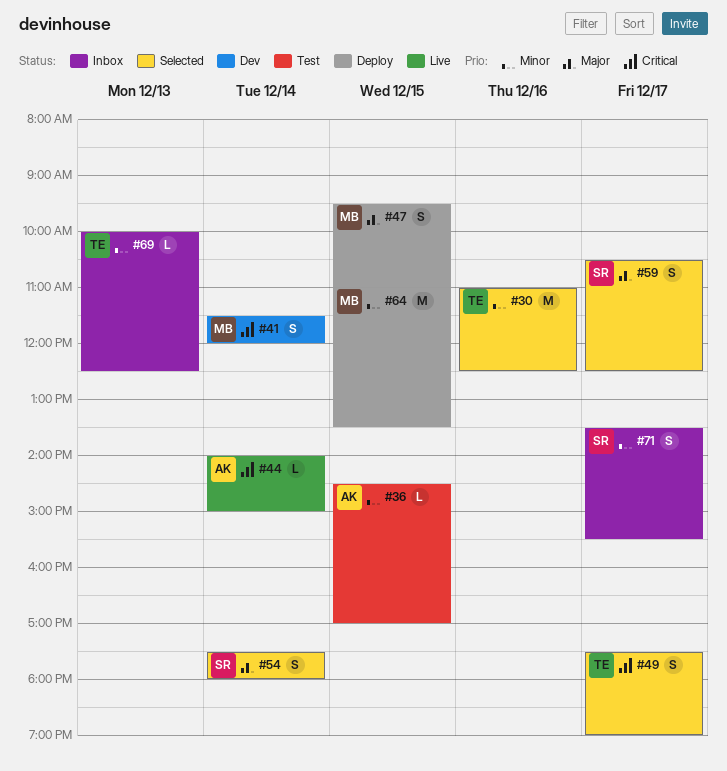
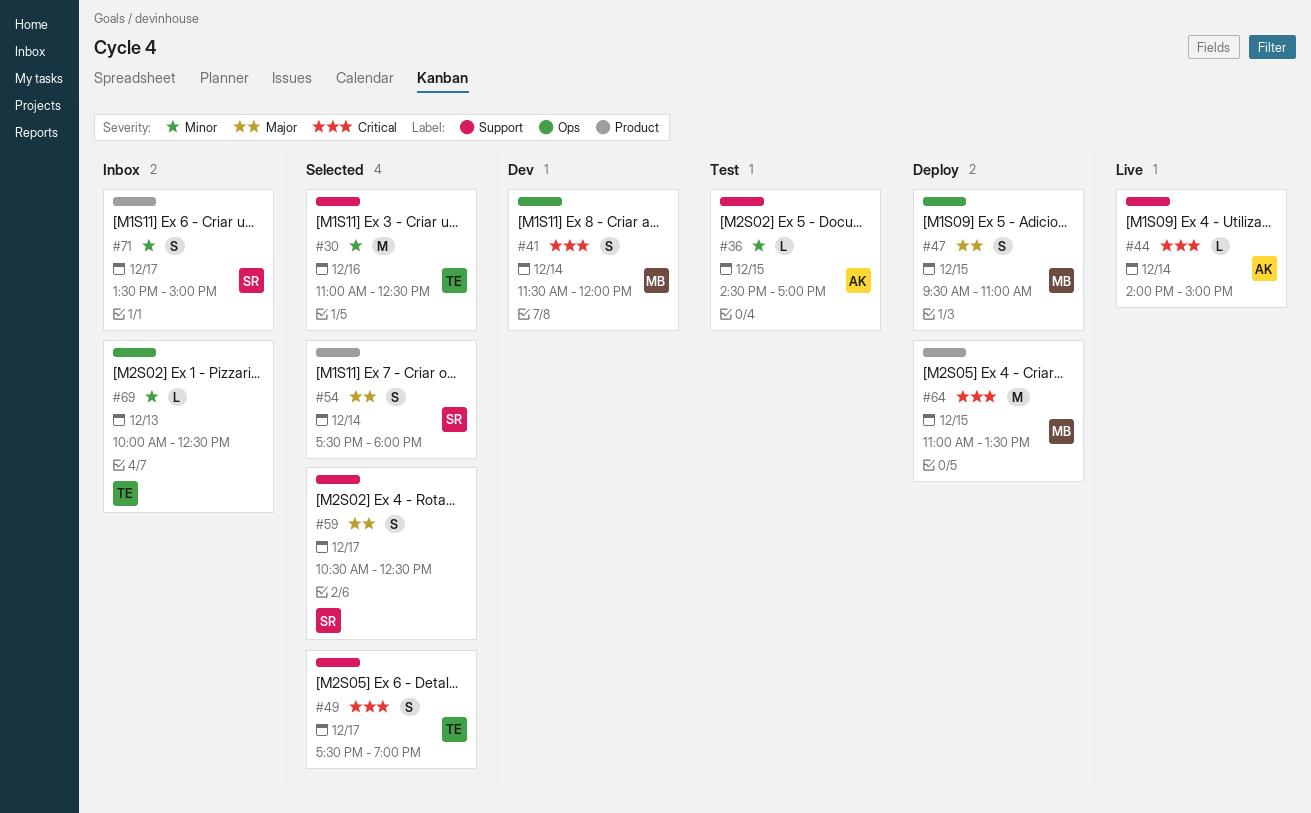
#64, priority: Minor -> Critical
#71, ends: 15:30 -> 15:00

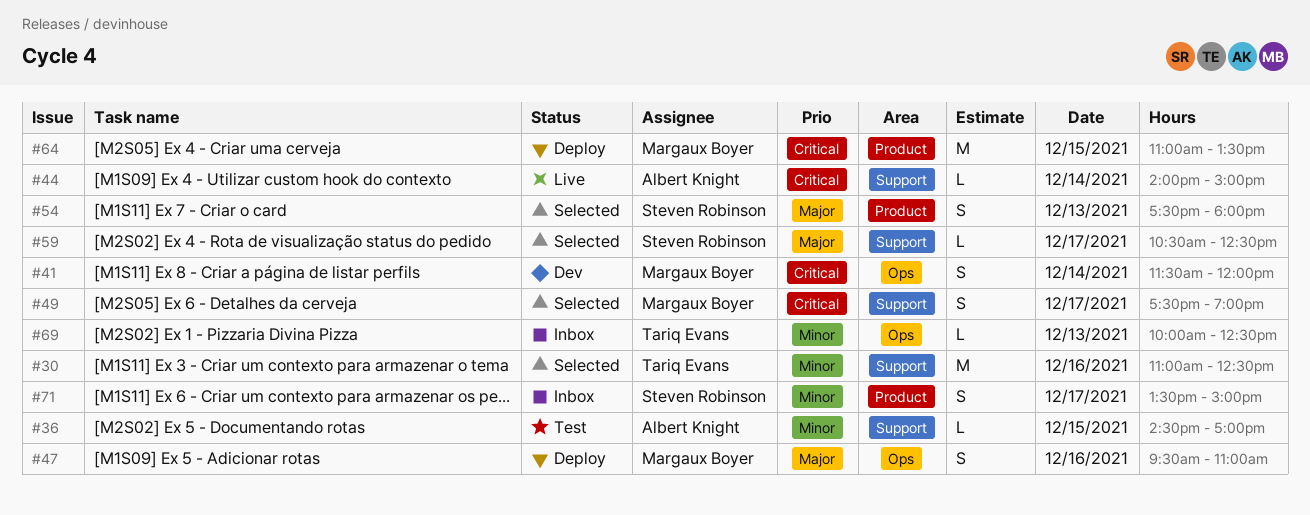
#47, day: Dec 15 -> Dec 16
#49, owner: Tariq Evans -> Margaux Boyer
#54, day: Dec 14 -> Dec 13
#59, estimate: S -> L

